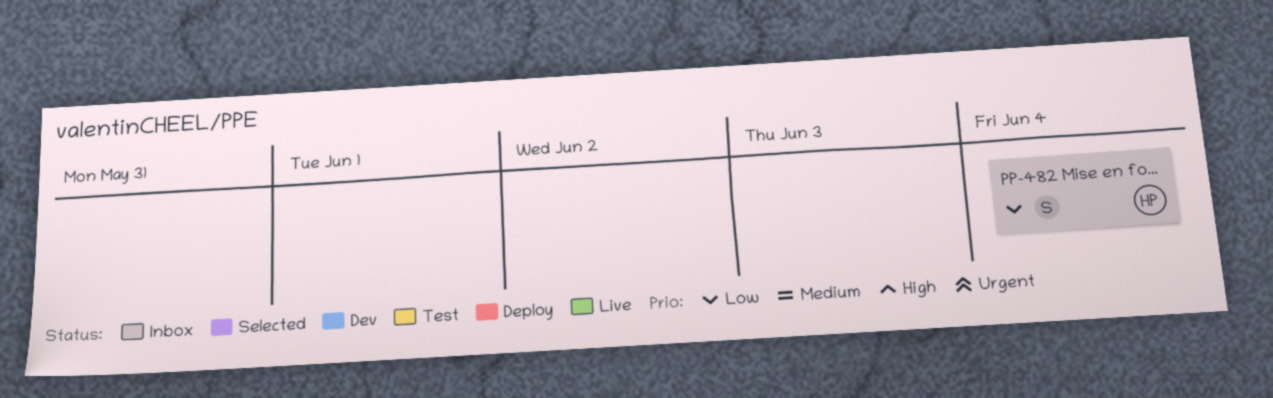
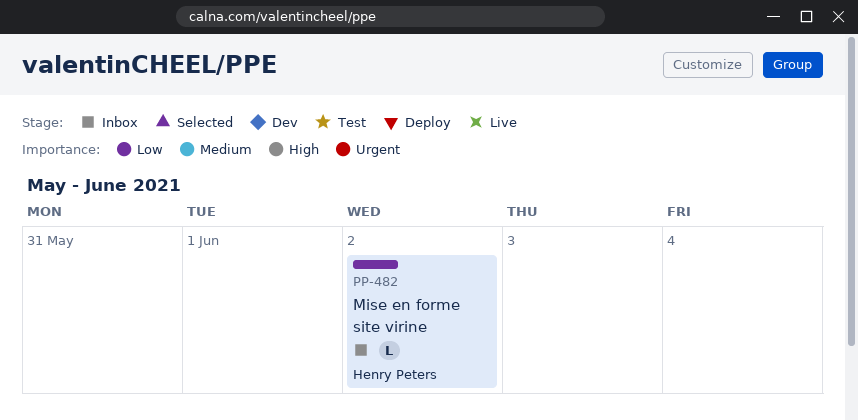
PP-482, estimate: S -> L
PP-482, due: Jun 4 -> Jun 2

